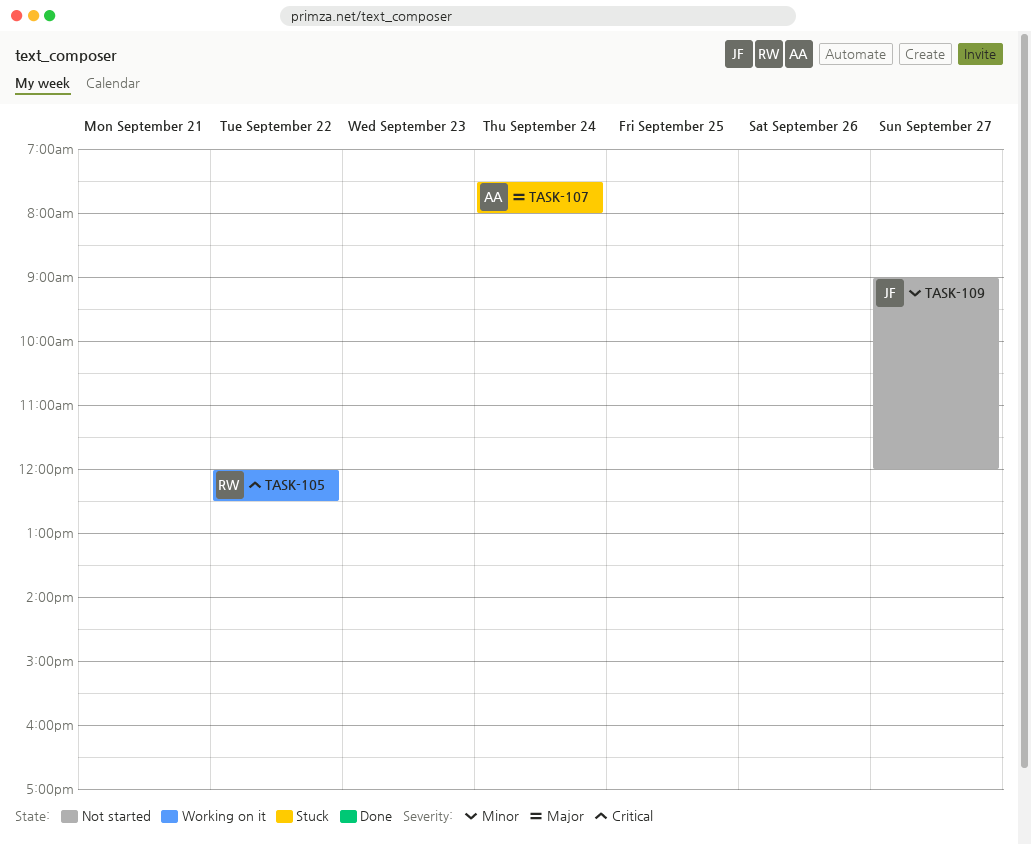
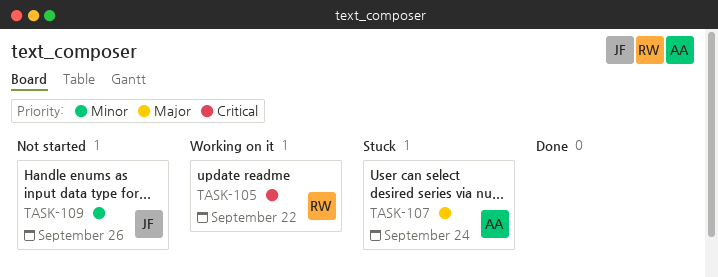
TASK-109, day: Sep 27 -> Sep 26

